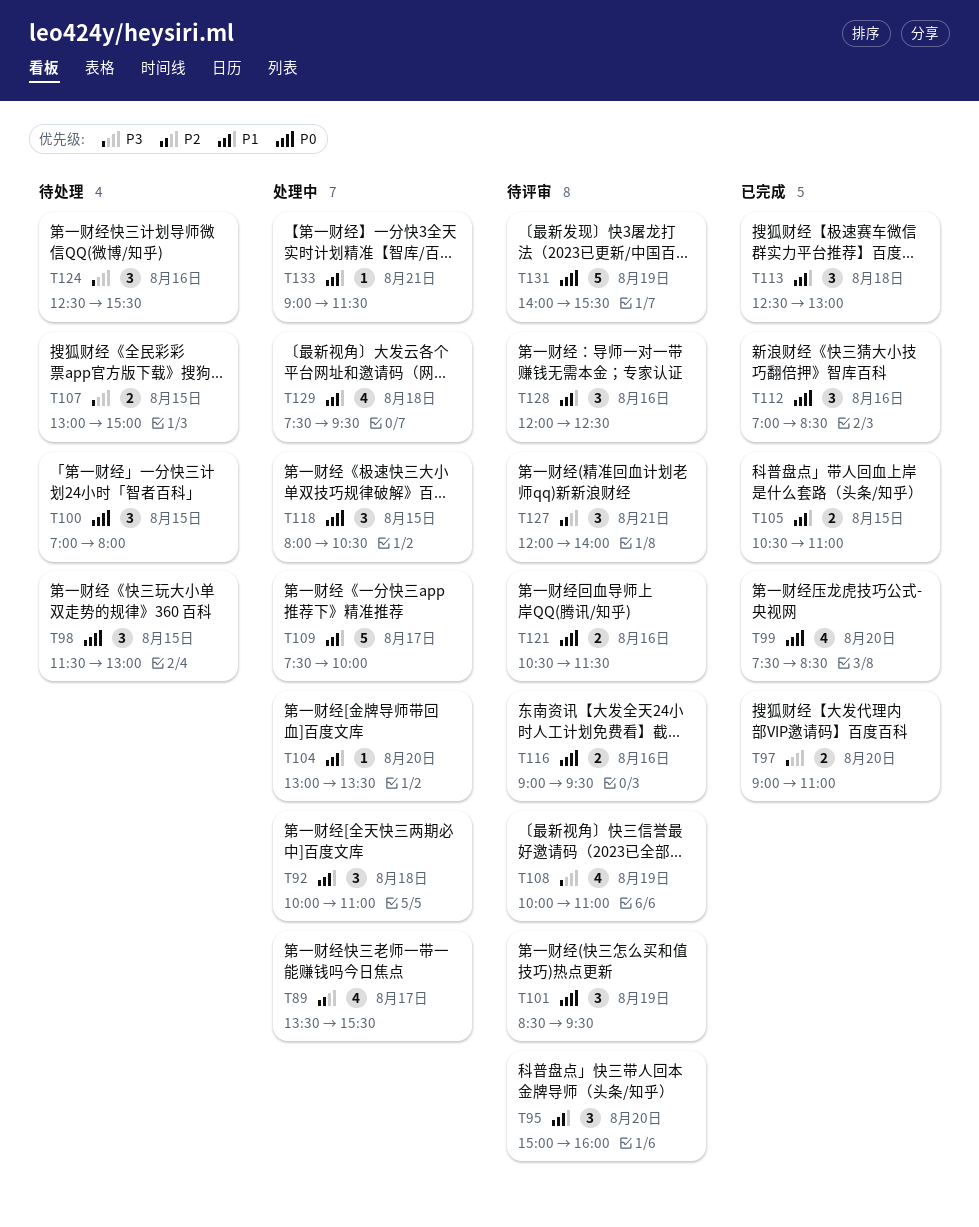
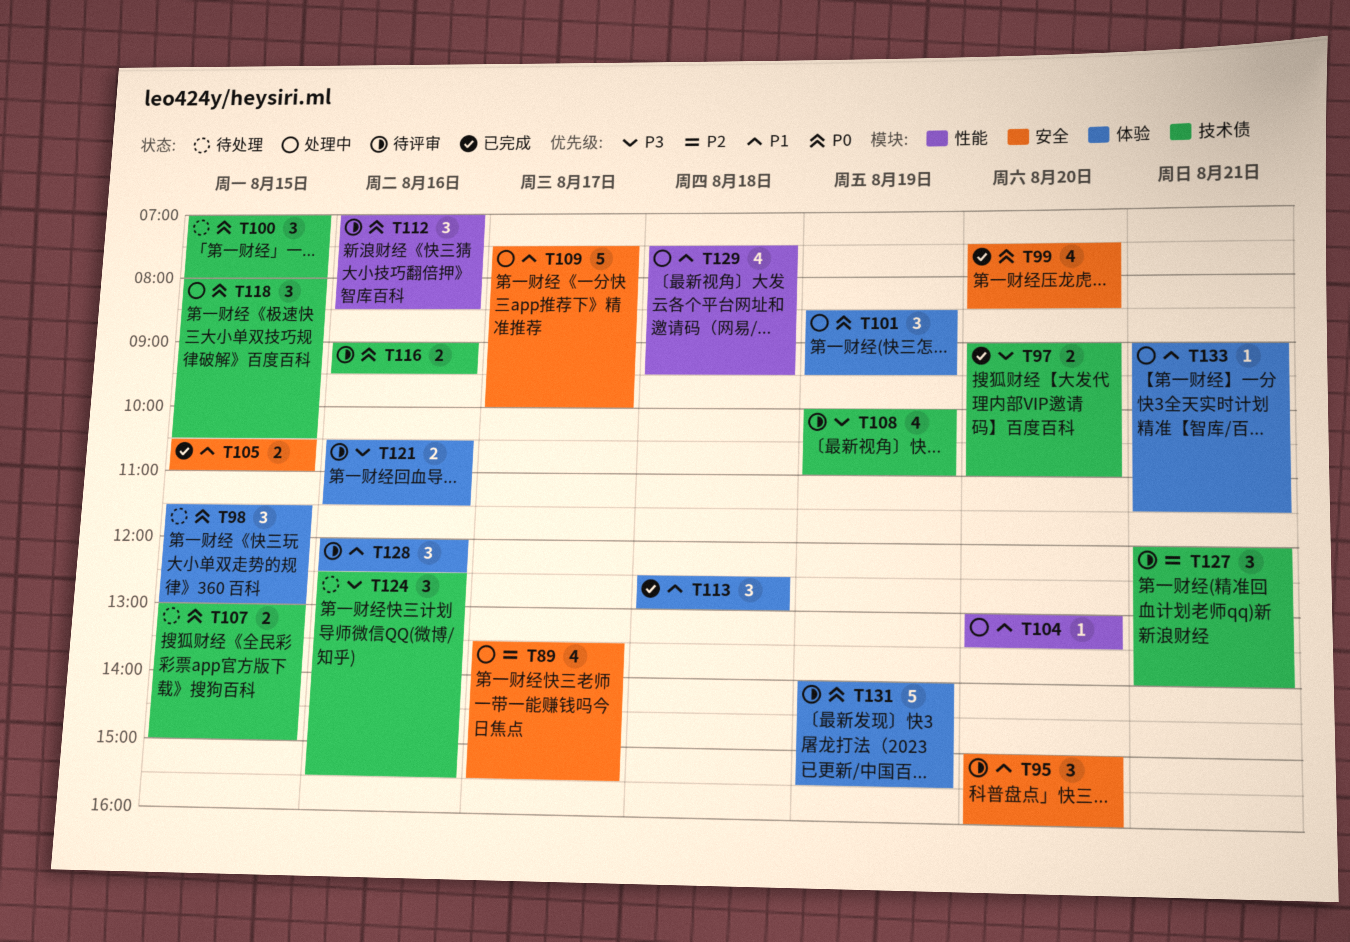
T92: present -> none
T101, status: 待评审 -> 处理中
T107, priority: P3 -> P0
T112, status: 已完成 -> 待评审
T121, priority: P0 -> P3

